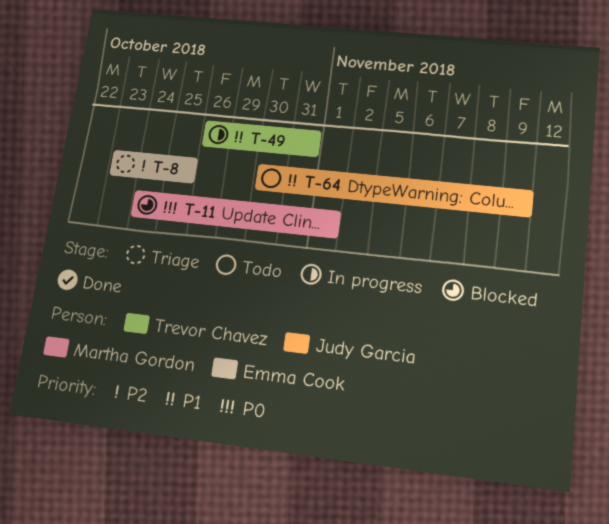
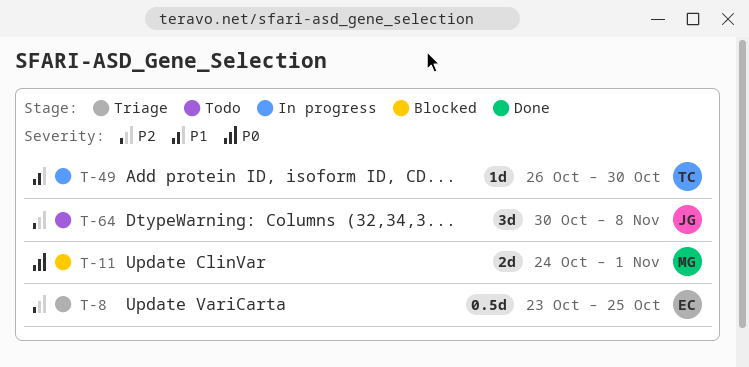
T-49, due: Oct 31 -> Oct 30
T-64, priority: P1 -> P2
T-64, due: Nov 9 -> Nov 8

